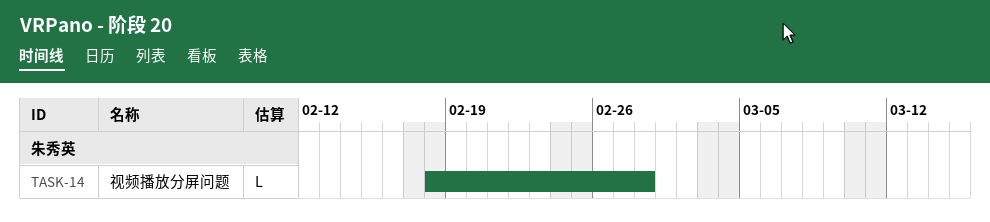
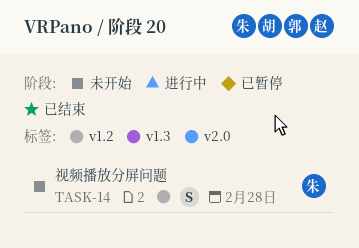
TASK-14, estimate: L -> S

